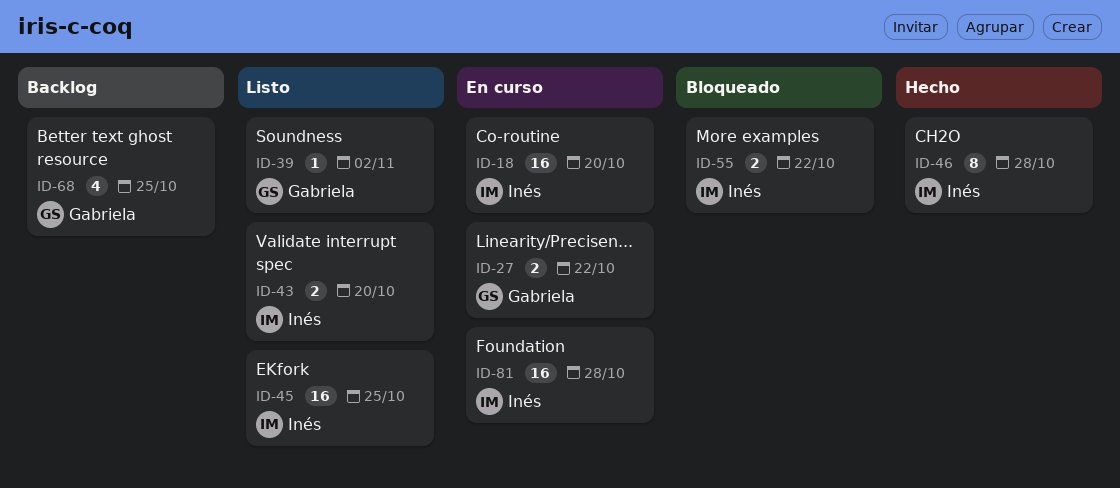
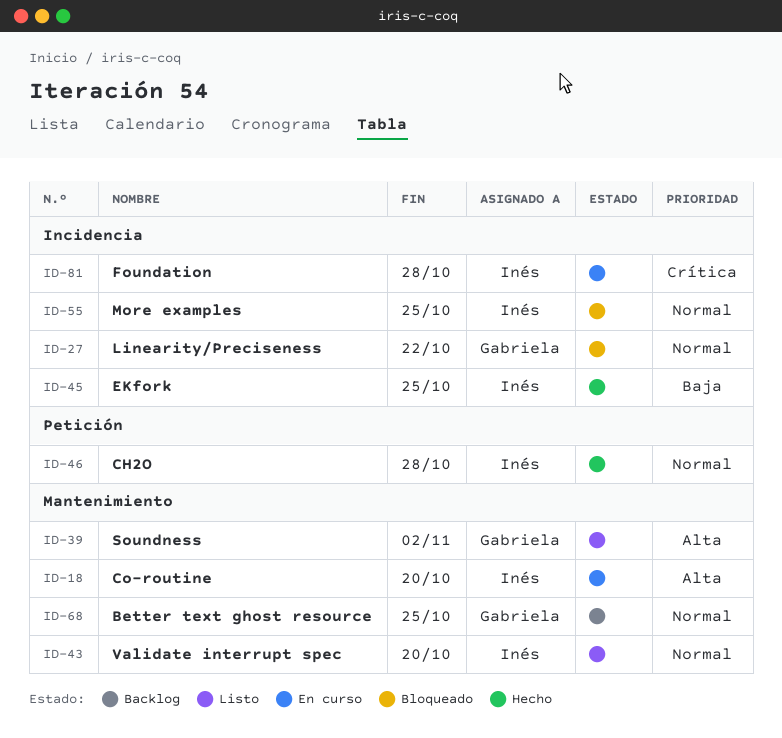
ID-27, status: En curso -> Bloqueado
ID-45, status: Listo -> Hecho
ID-55, due: Oct 22 -> Oct 25

